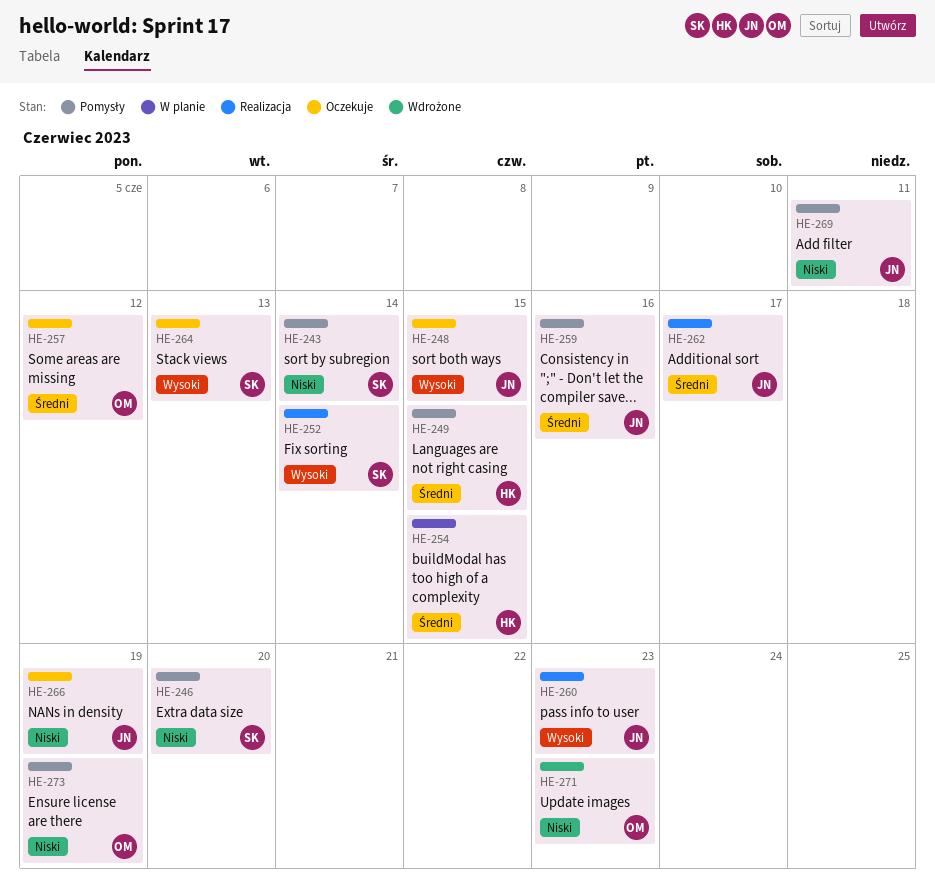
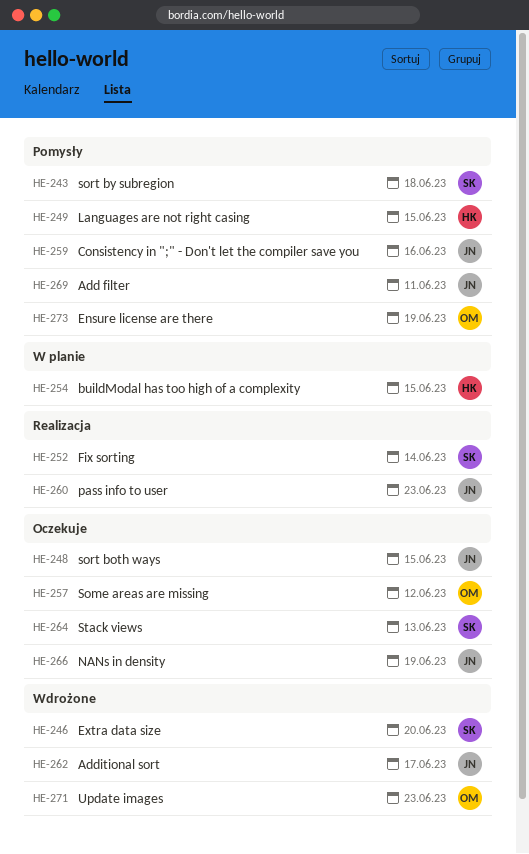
HE-243, due: Jun 14 -> Jun 18
HE-246, status: Pomysły -> Wdrożone
HE-262, status: Realizacja -> Wdrożone

